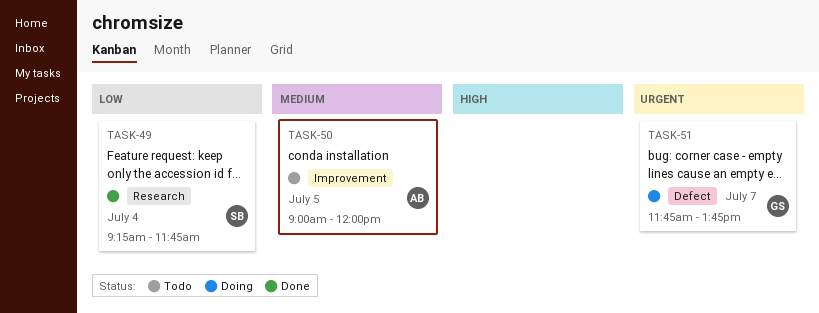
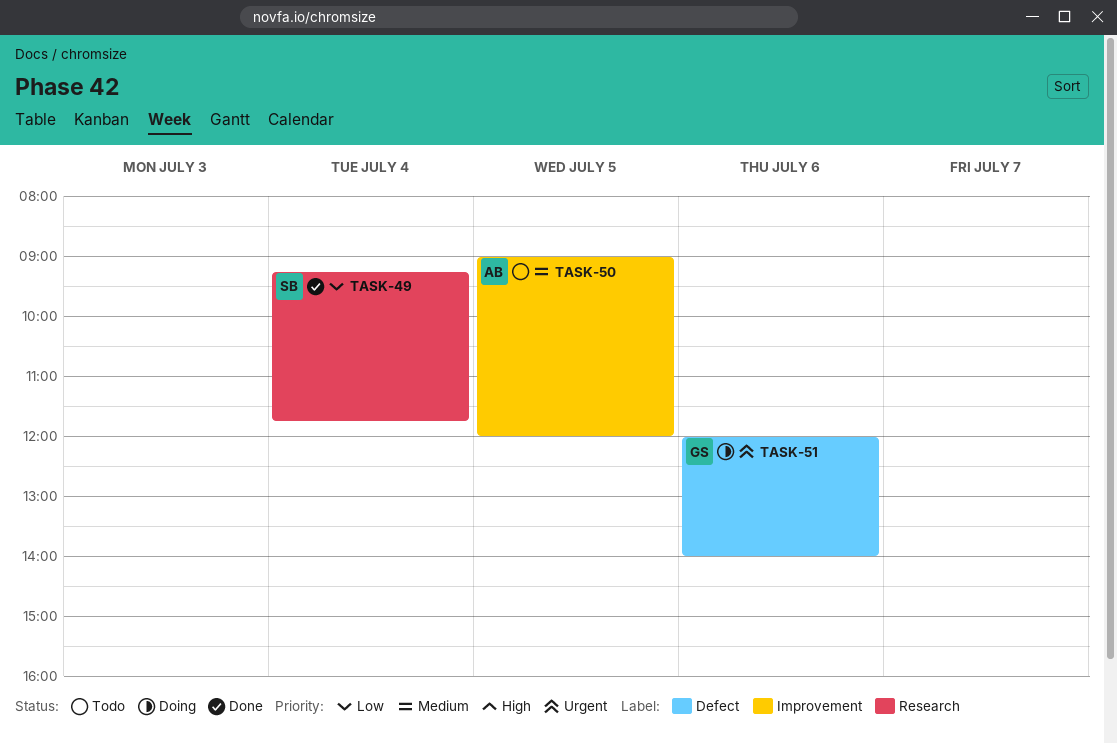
TASK-51, day: Jul 7 -> Jul 6
TASK-51, begins: 11:45 -> 12:00
TASK-51, ends: 13:45 -> 14:00

